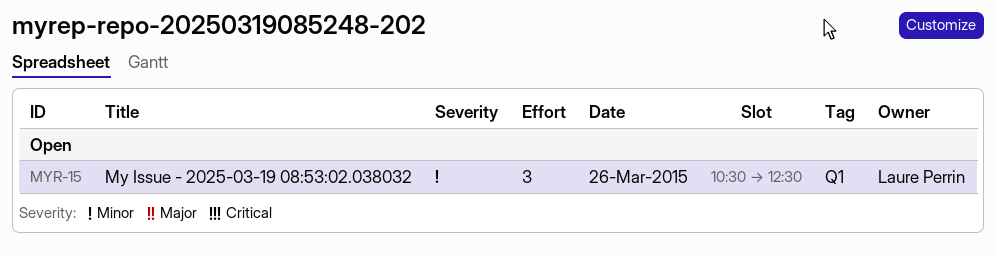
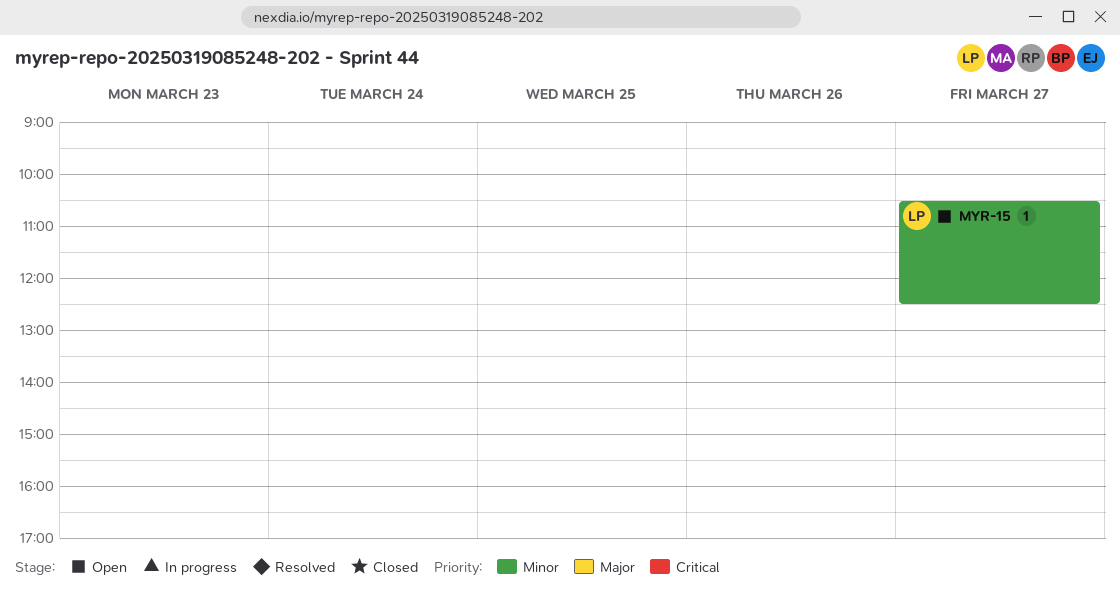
MYR-15, estimate: 3 -> 1
MYR-15, day: Mar 26 -> Mar 27

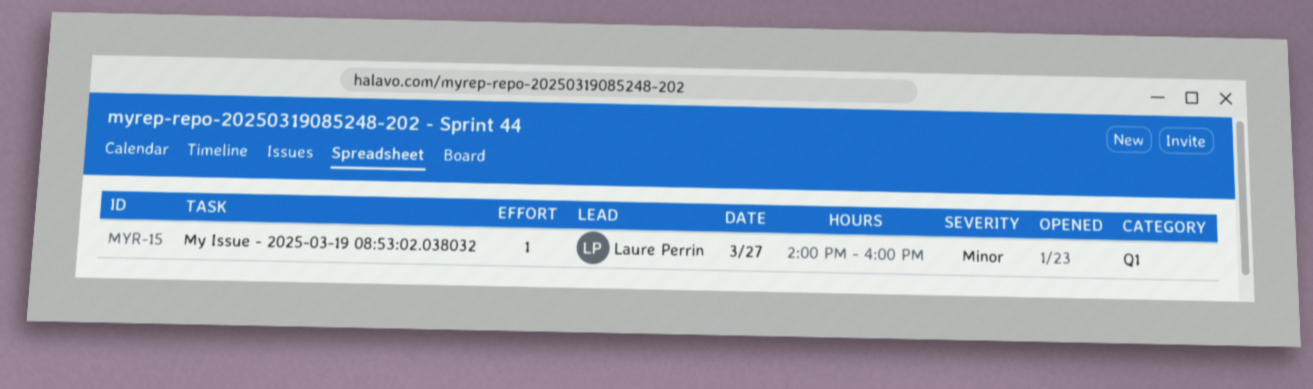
MYR-15, begins: 10:30 -> 14:00
MYR-15, ends: 12:30 -> 16:00

